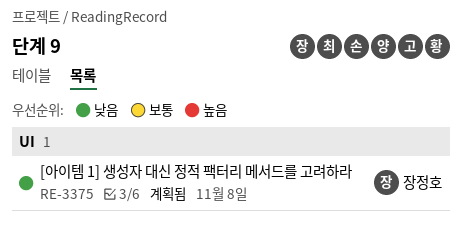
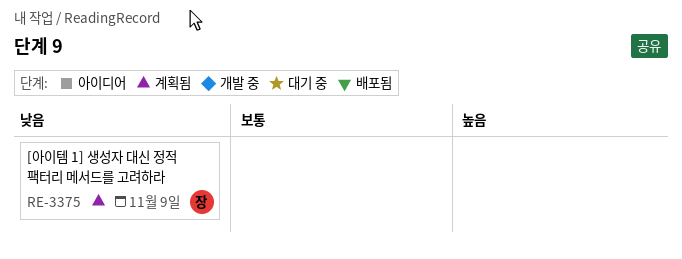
RE-3375, due: Nov 8 -> Nov 9

